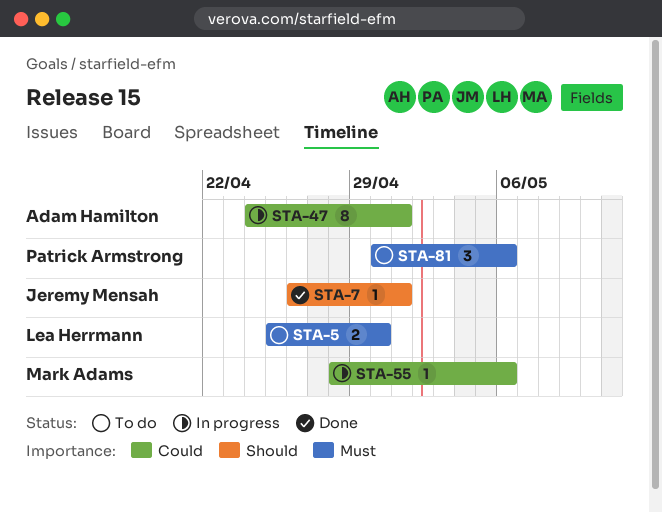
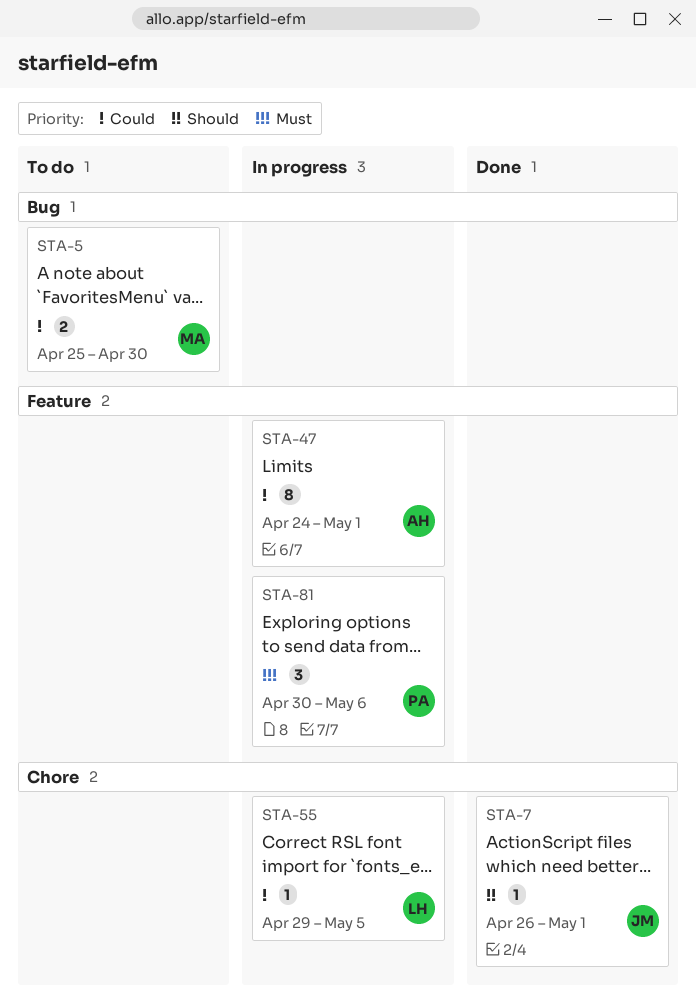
STA-5, owner: Lea Herrmann -> Mark Adams
STA-5, priority: Must -> Could
STA-55, owner: Mark Adams -> Lea Herrmann
STA-55, start: Apr 28 -> Apr 29
STA-55, due: May 6 -> May 5
STA-81, status: To do -> In progress

